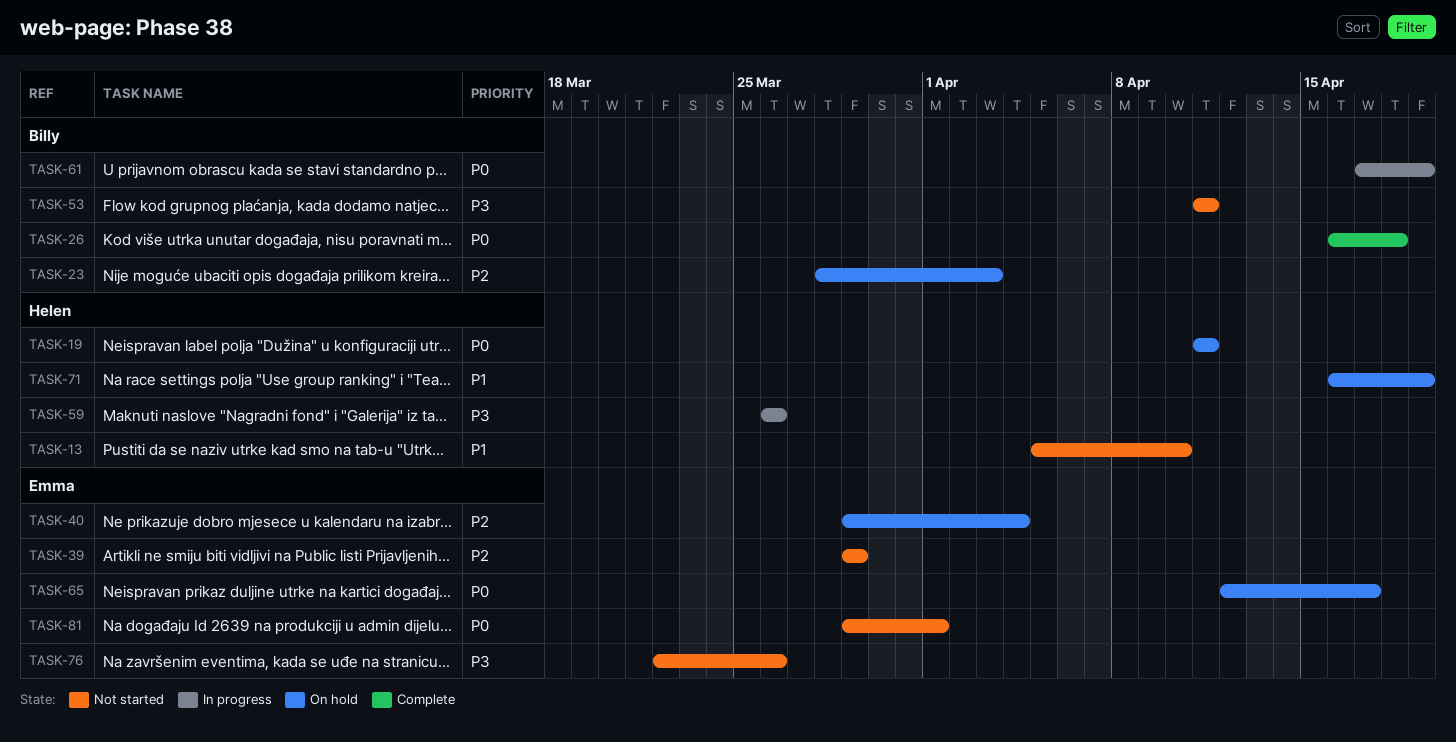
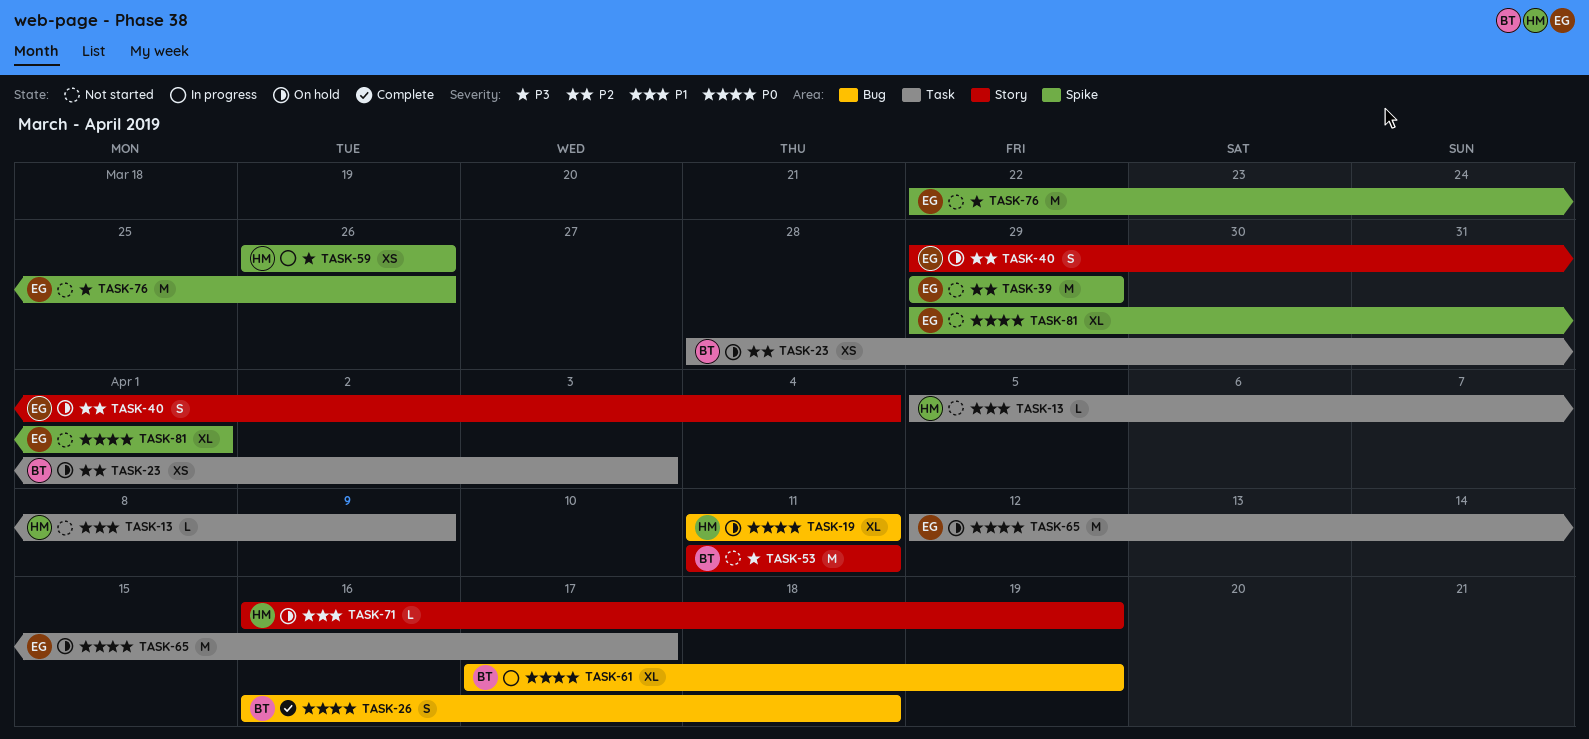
TASK-13, due: Apr 10 -> Apr 9

